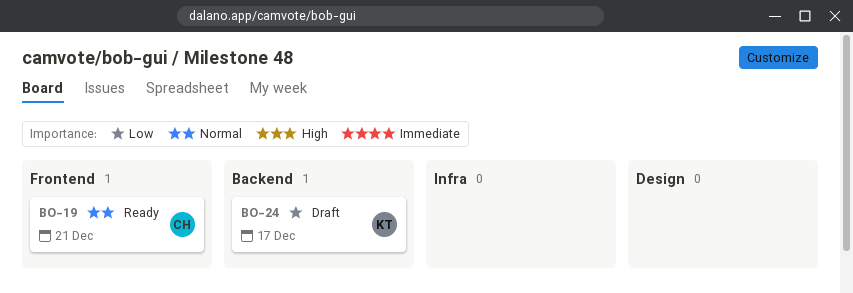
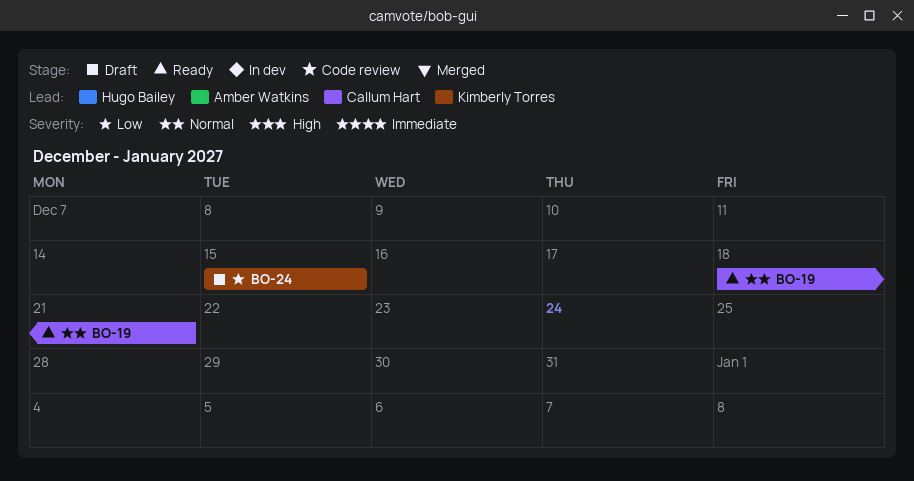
BO-24, due: Dec 17 -> Dec 15

